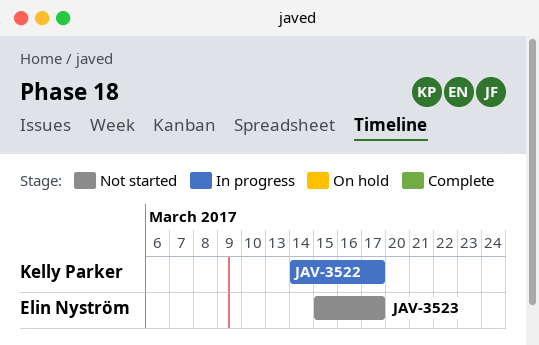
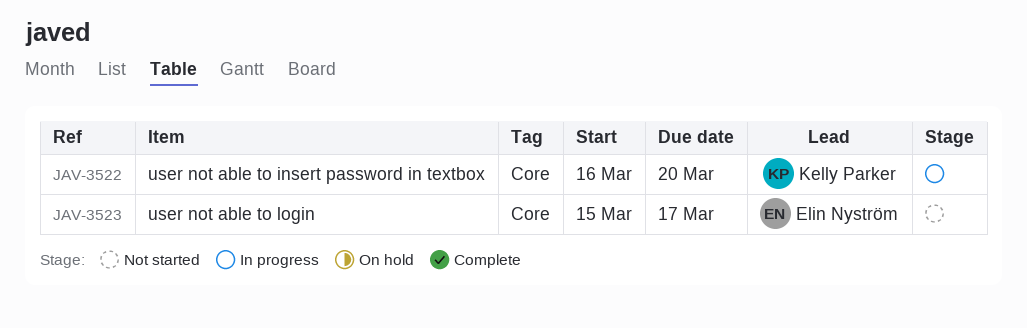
JAV-3522, start: Mar 14 -> Mar 16
JAV-3522, due: Mar 17 -> Mar 20

